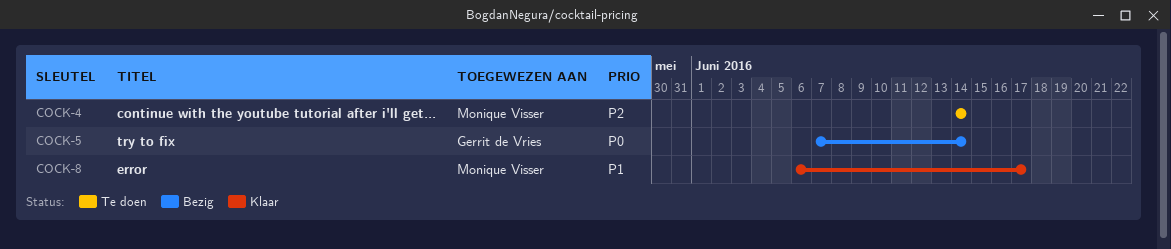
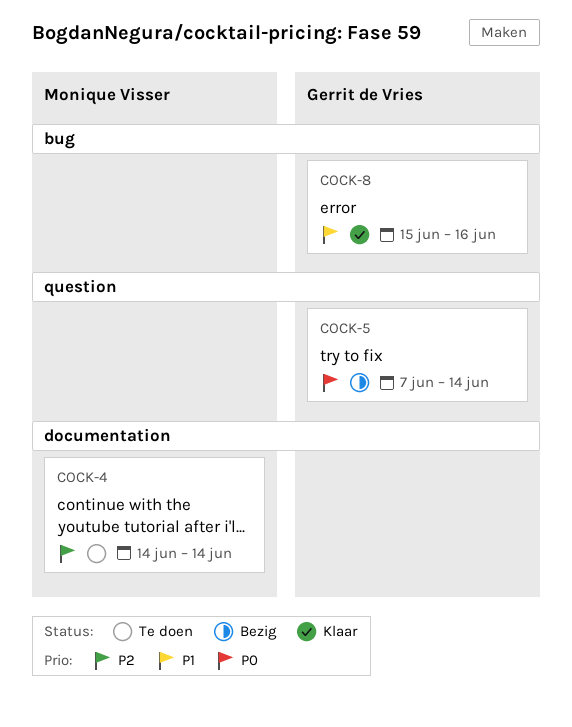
COCK-8, owner: Monique Visser -> Gerrit de Vries
COCK-8, start: Jun 6 -> Jun 15
COCK-8, due: Jun 17 -> Jun 16

